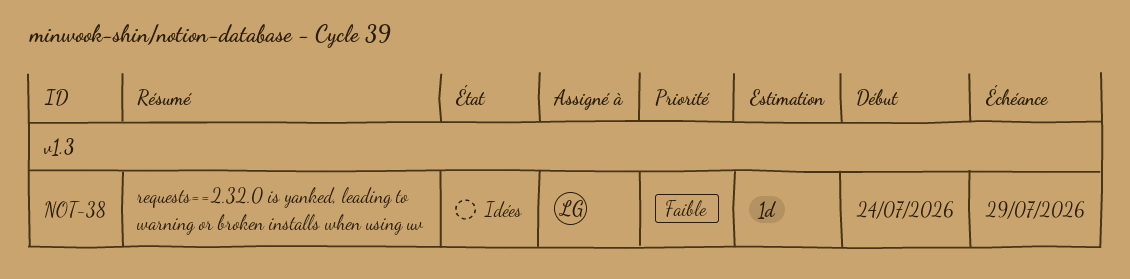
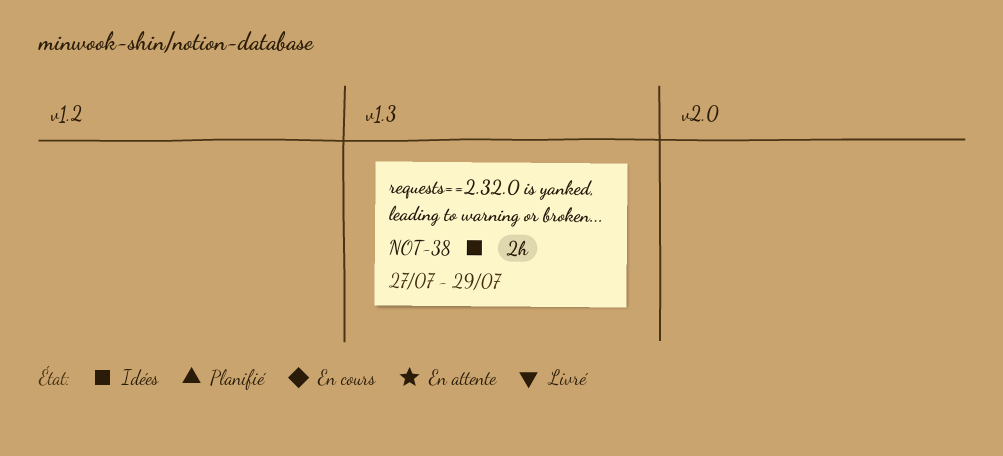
NOT-38, estimate: 1d -> 2h
NOT-38, start: Jul 24 -> Jul 27

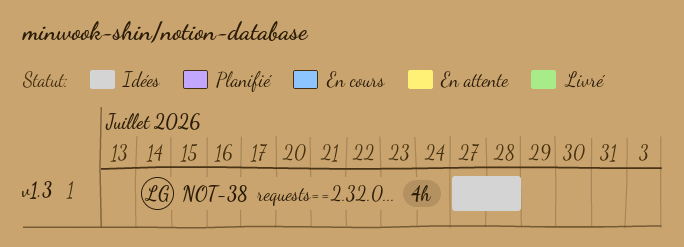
NOT-38, estimate: 2h -> 4h
NOT-38, due: Jul 29 -> Jul 28

